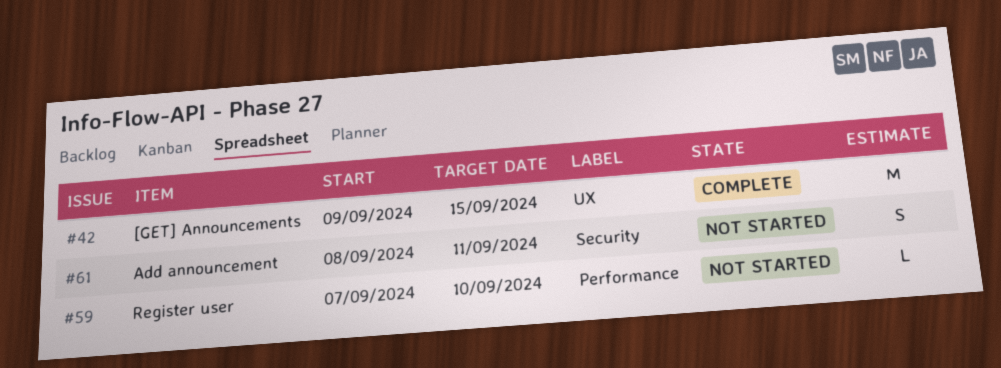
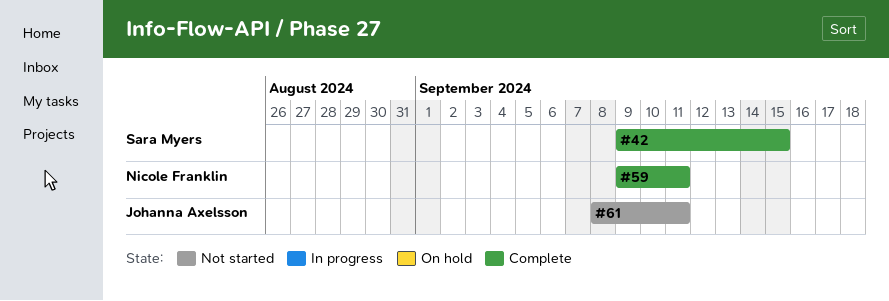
#59, status: Not started -> Complete
#59, start: Sep 7 -> Sep 9
#59, due: Sep 10 -> Sep 11

